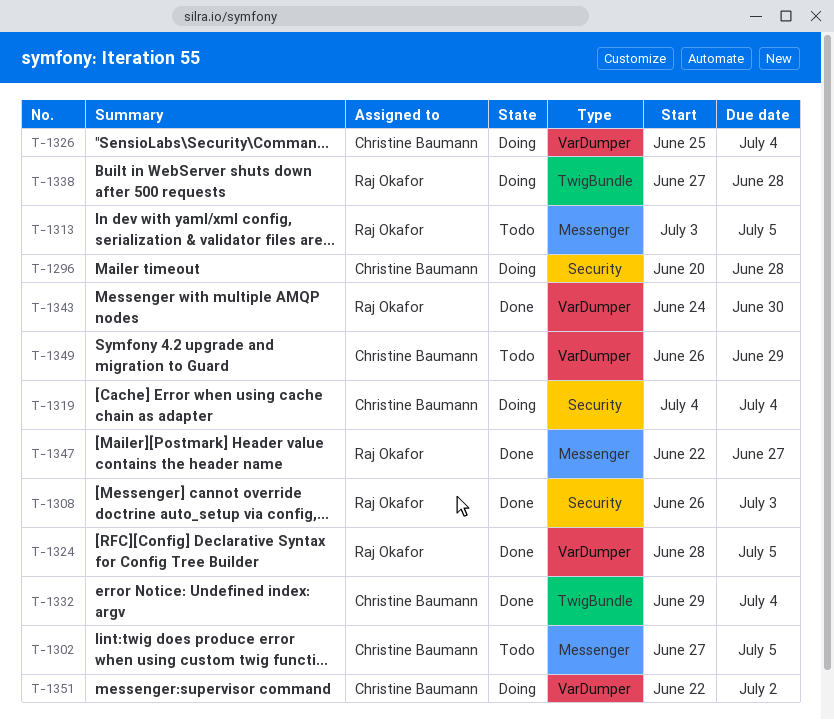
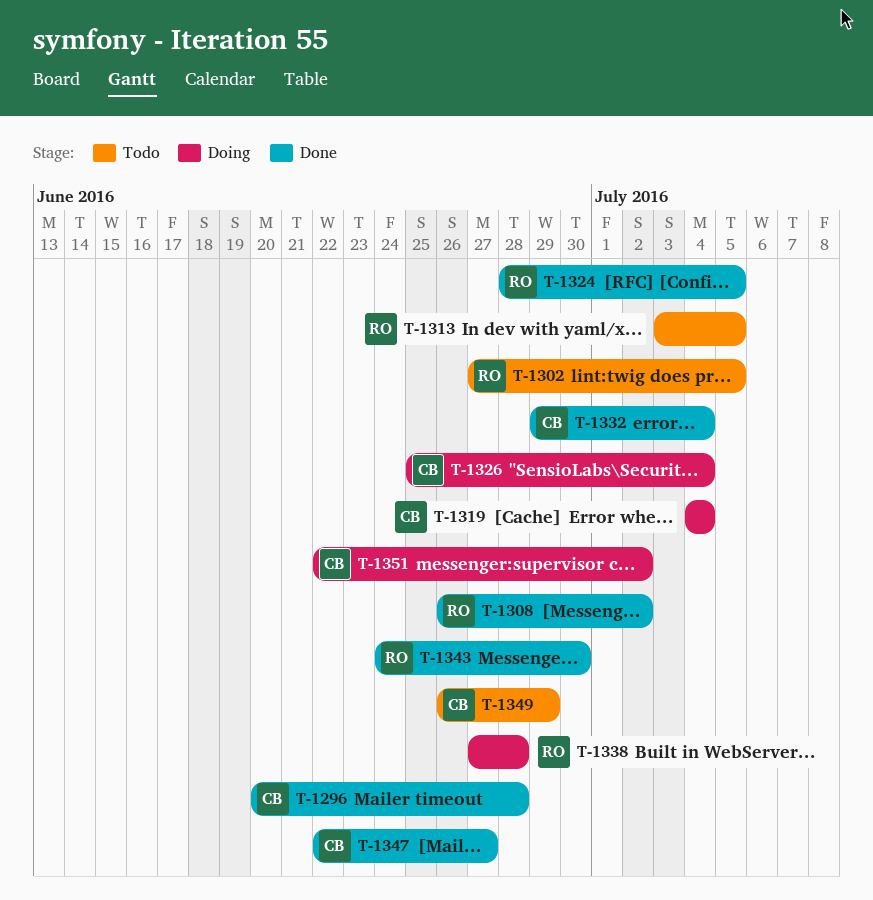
T-1296, status: Doing -> Done
T-1302, owner: Christine Baumann -> Raj Okafor
T-1308, due: Jul 3 -> Jul 2
T-1347, owner: Raj Okafor -> Christine Baumann

